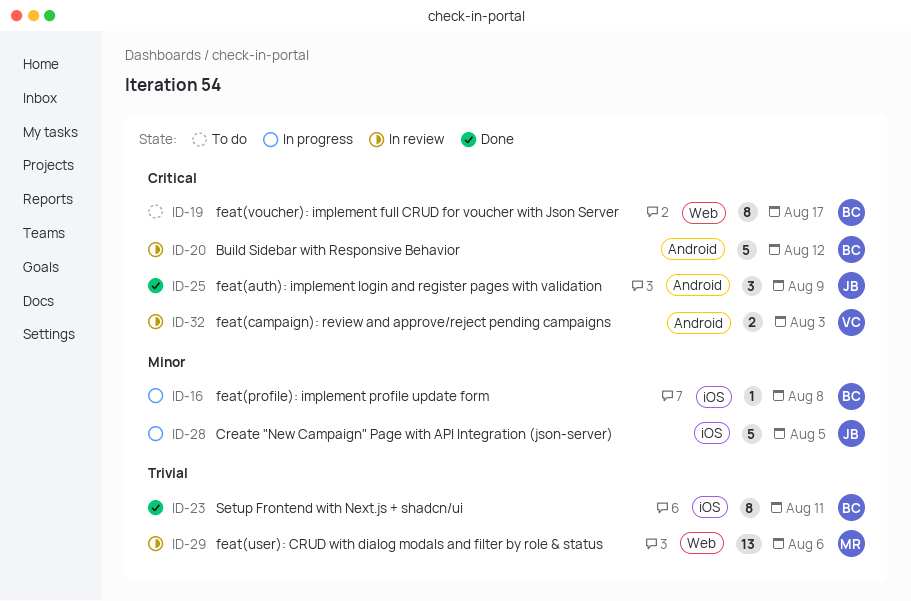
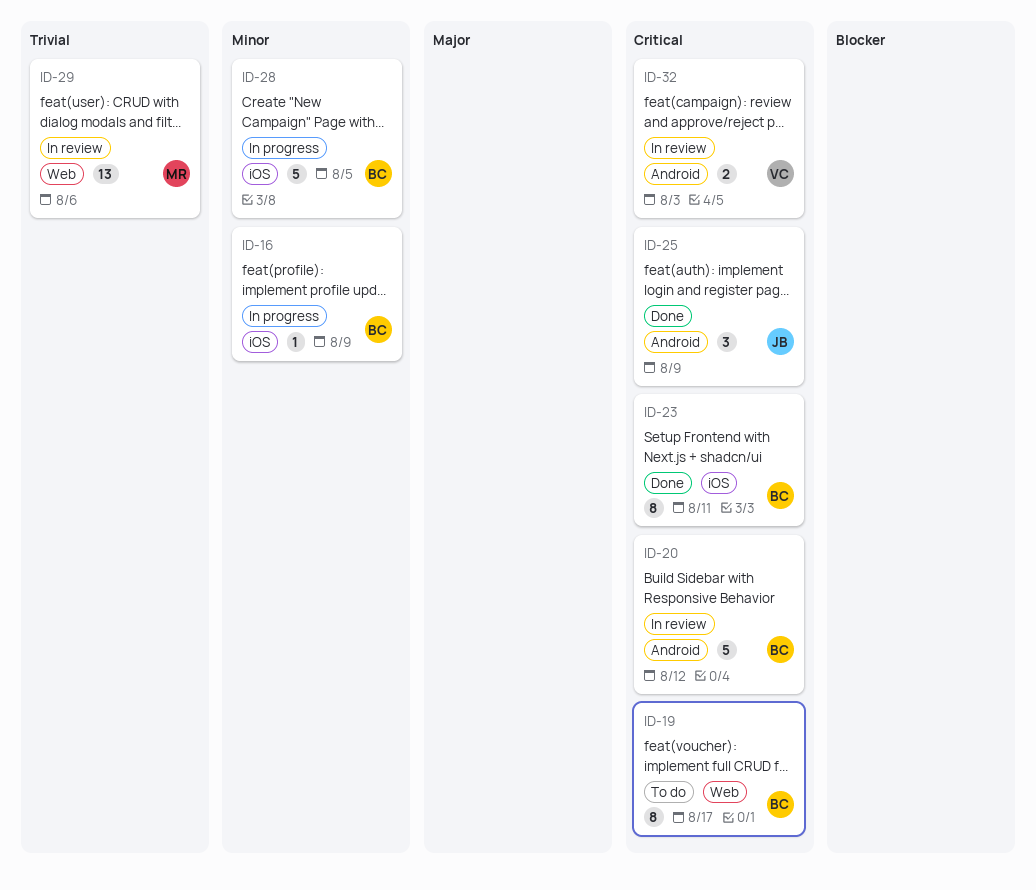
ID-16, due: Aug 8 -> Aug 9
ID-23, priority: Trivial -> Critical
ID-28, owner: JB -> BC

